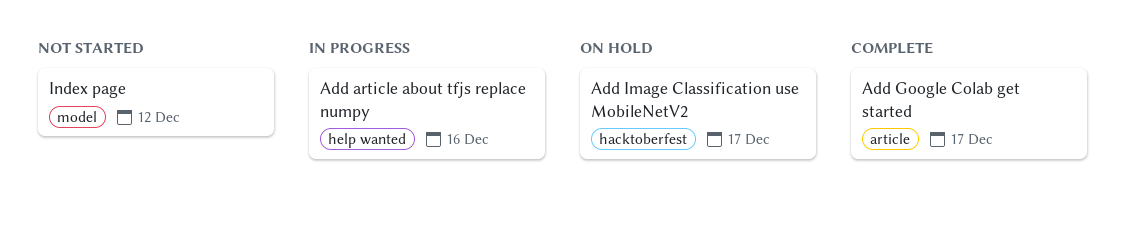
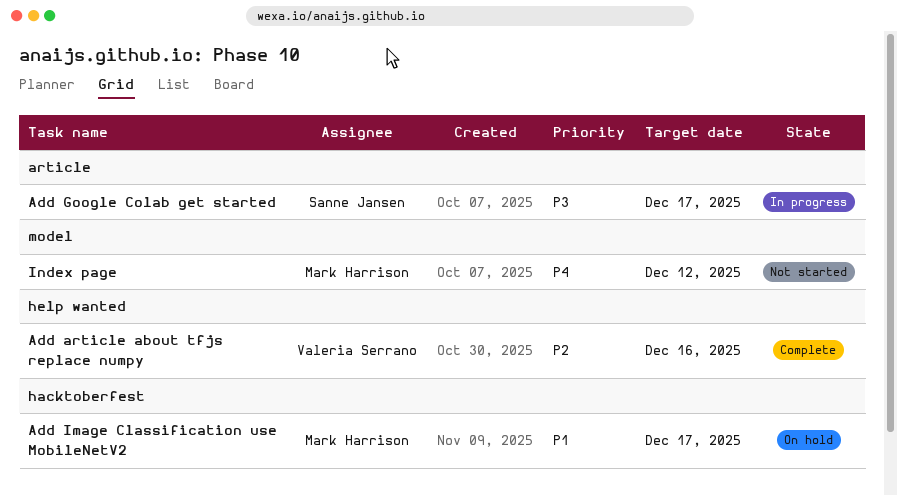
Add article about tfjs replace numpy, status: In progress -> Complete
Add Google Colab get started, status: Complete -> In progress

